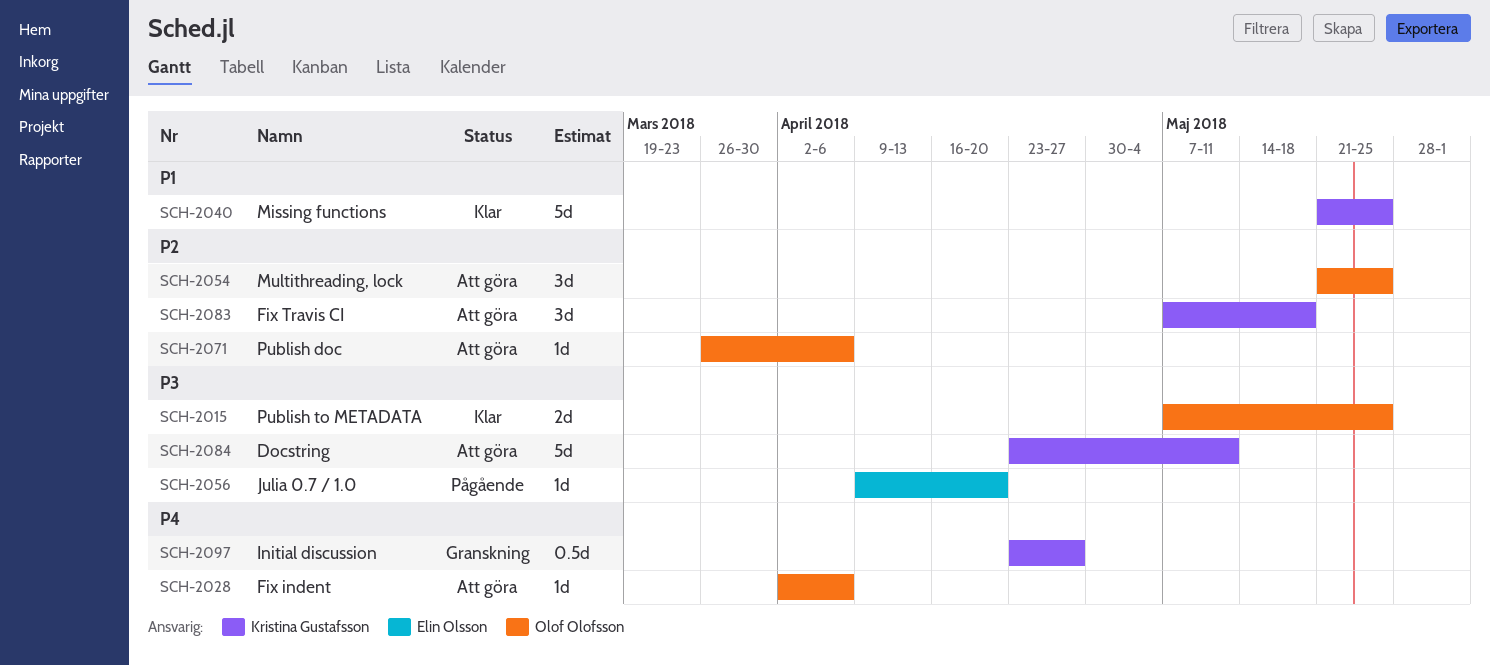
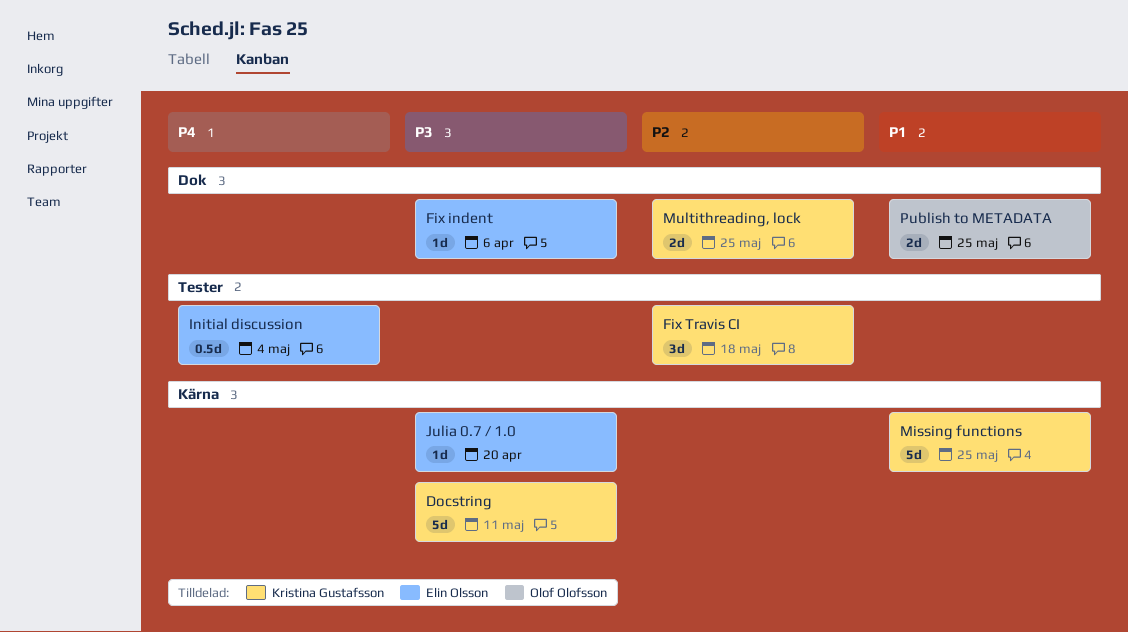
Fix indent, owner: Olof Olofsson -> Elin Olsson
Fix indent, priority: P4 -> P3
Initial discussion, owner: Kristina Gustafsson -> Elin Olsson
Initial discussion, due: Apr 27 -> May 4
Multithreading, lock, owner: Olof Olofsson -> Kristina Gustafsson
Multithreading, lock, estimate: 3d -> 2d
Publish doc: present -> none
Publish to METADATA, priority: P3 -> P1

